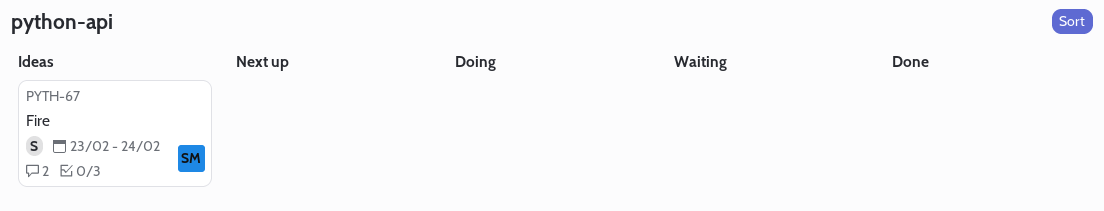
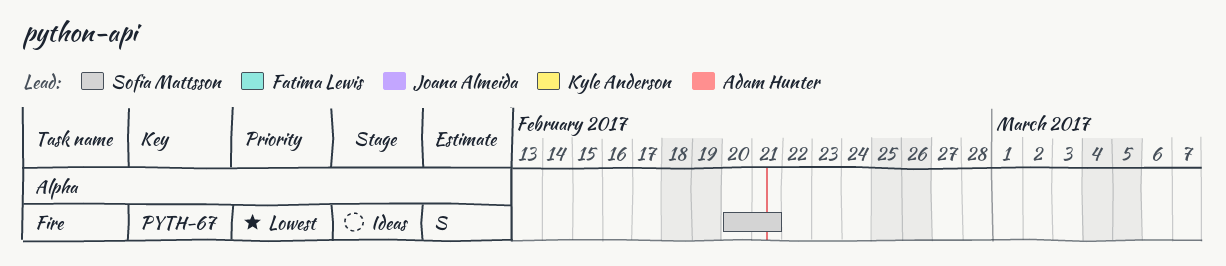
PYTH-67, start: Feb 23 -> Feb 20
PYTH-67, due: Feb 24 -> Feb 21

